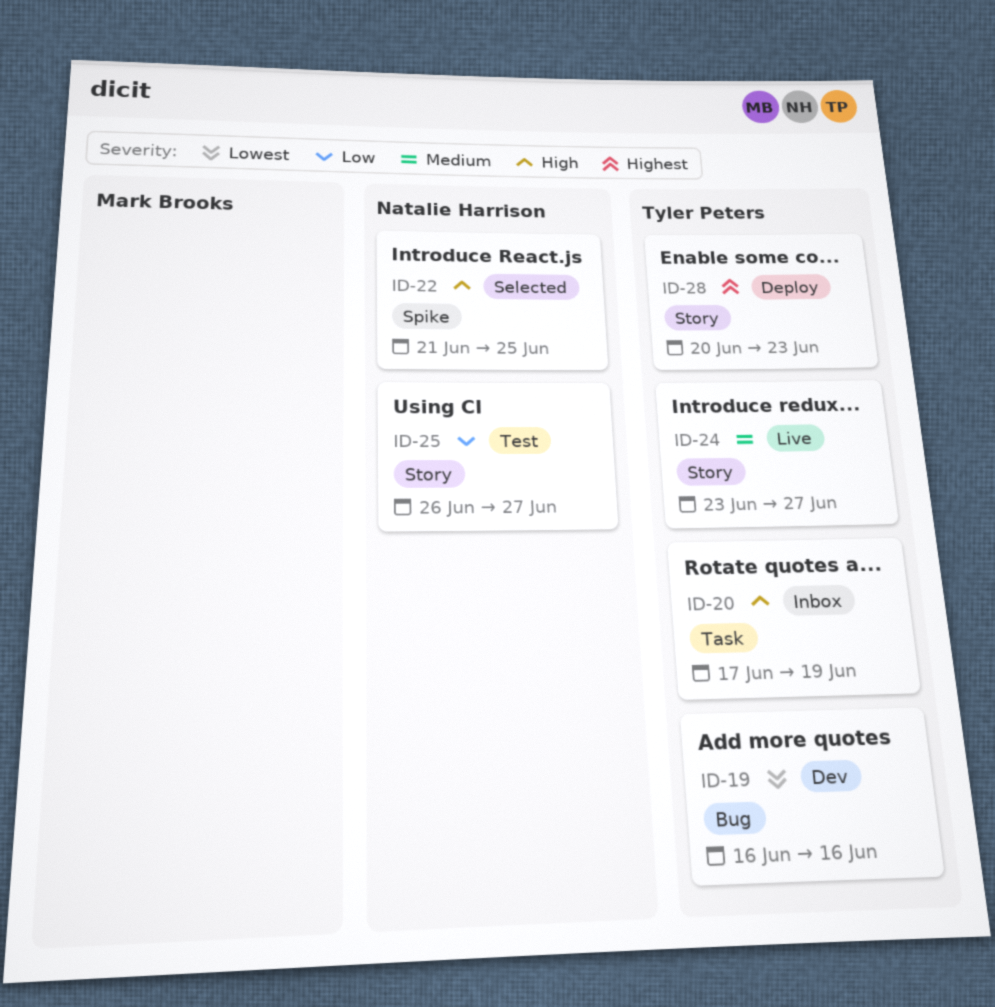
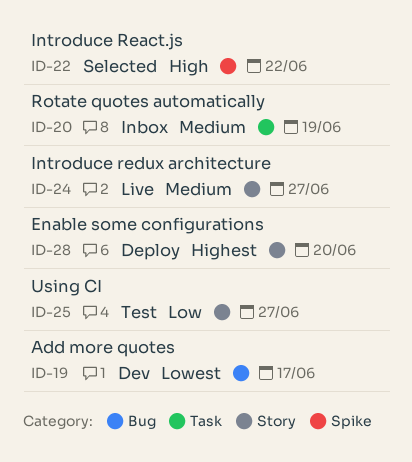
ID-19, due: Jun 16 -> Jun 17
ID-20, priority: High -> Medium
ID-22, due: Jun 25 -> Jun 22
ID-28, due: Jun 23 -> Jun 20

